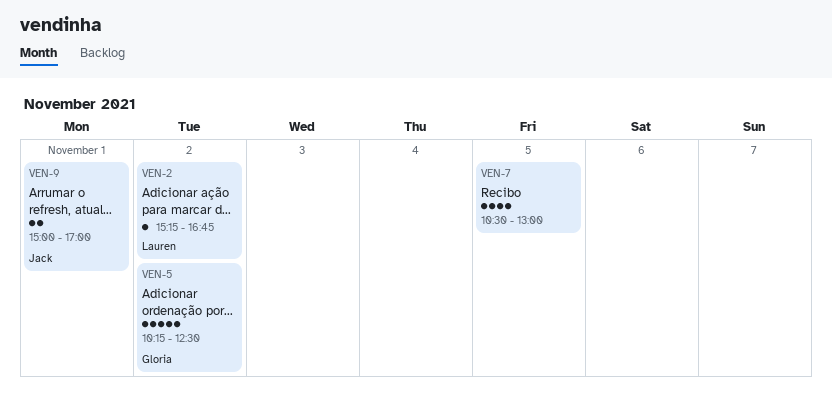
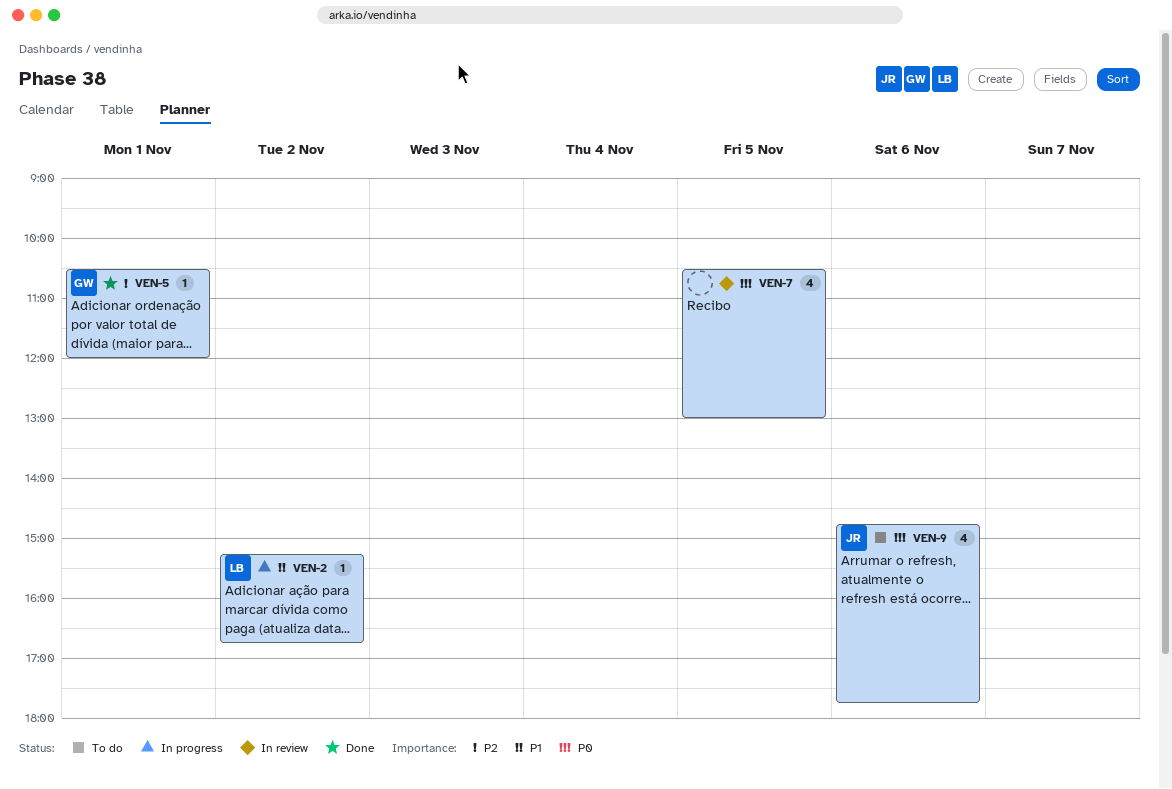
VEN-5, estimate: 5 -> 1
VEN-5, day: Nov 2 -> Nov 1
VEN-5, begins: 10:15 -> 10:30
VEN-5, ends: 12:30 -> 12:00
VEN-9, estimate: 2 -> 4
VEN-9, day: Nov 1 -> Nov 6
VEN-9, begins: 15:00 -> 14:45
VEN-9, ends: 17:00 -> 17:45

